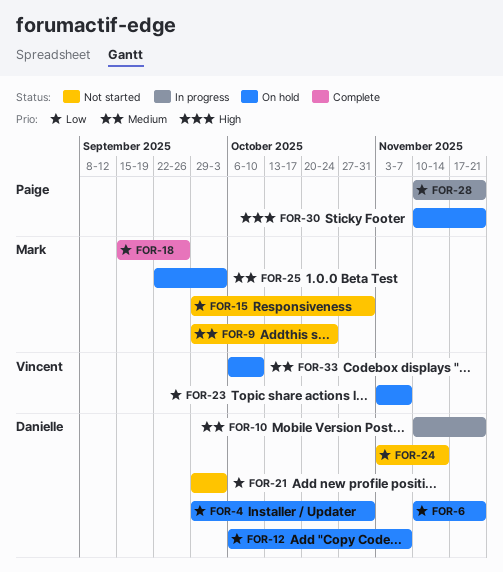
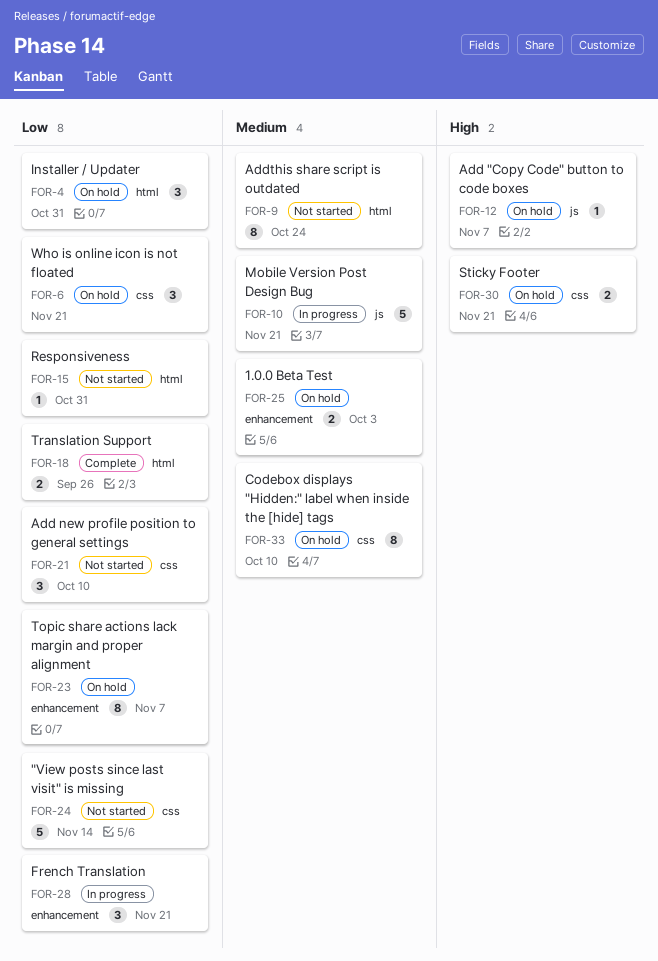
FOR-12, priority: Low -> High
FOR-21, due: Oct 3 -> Oct 10

